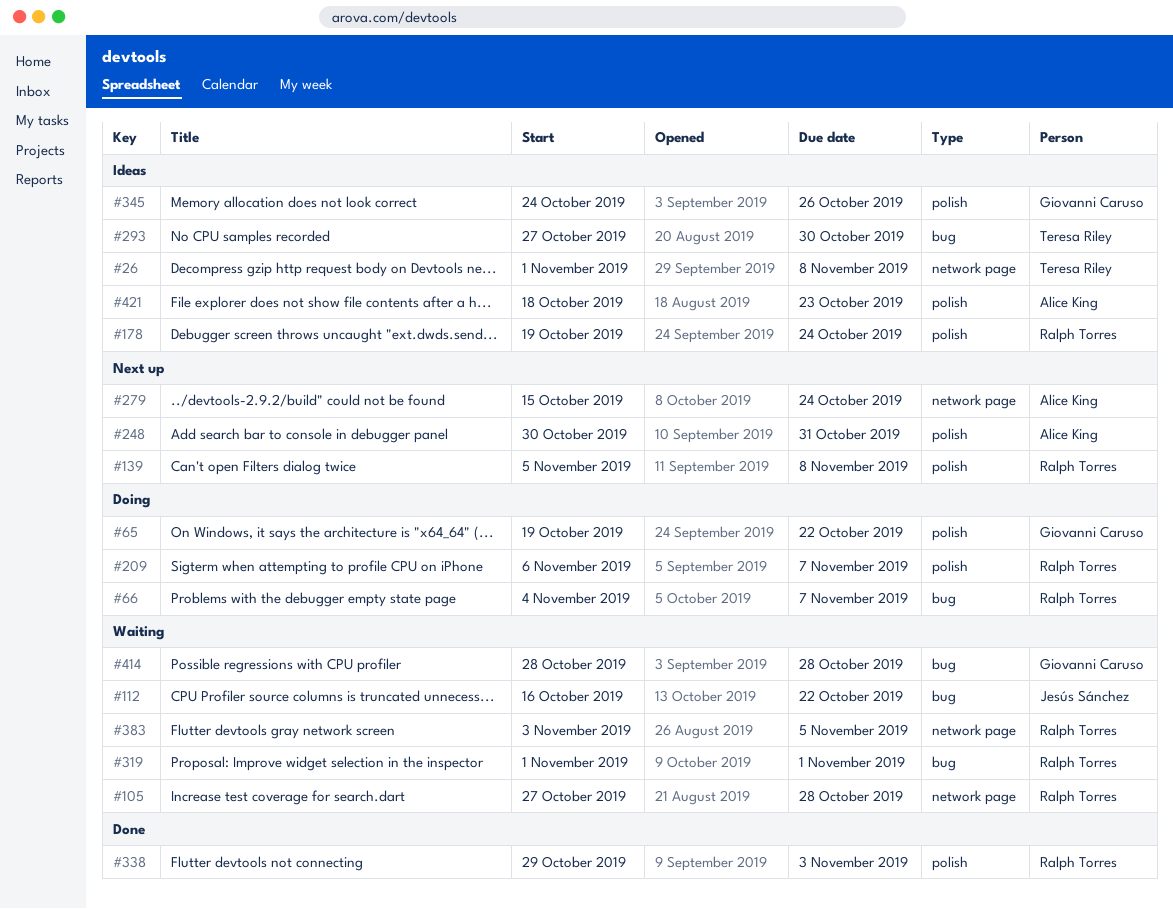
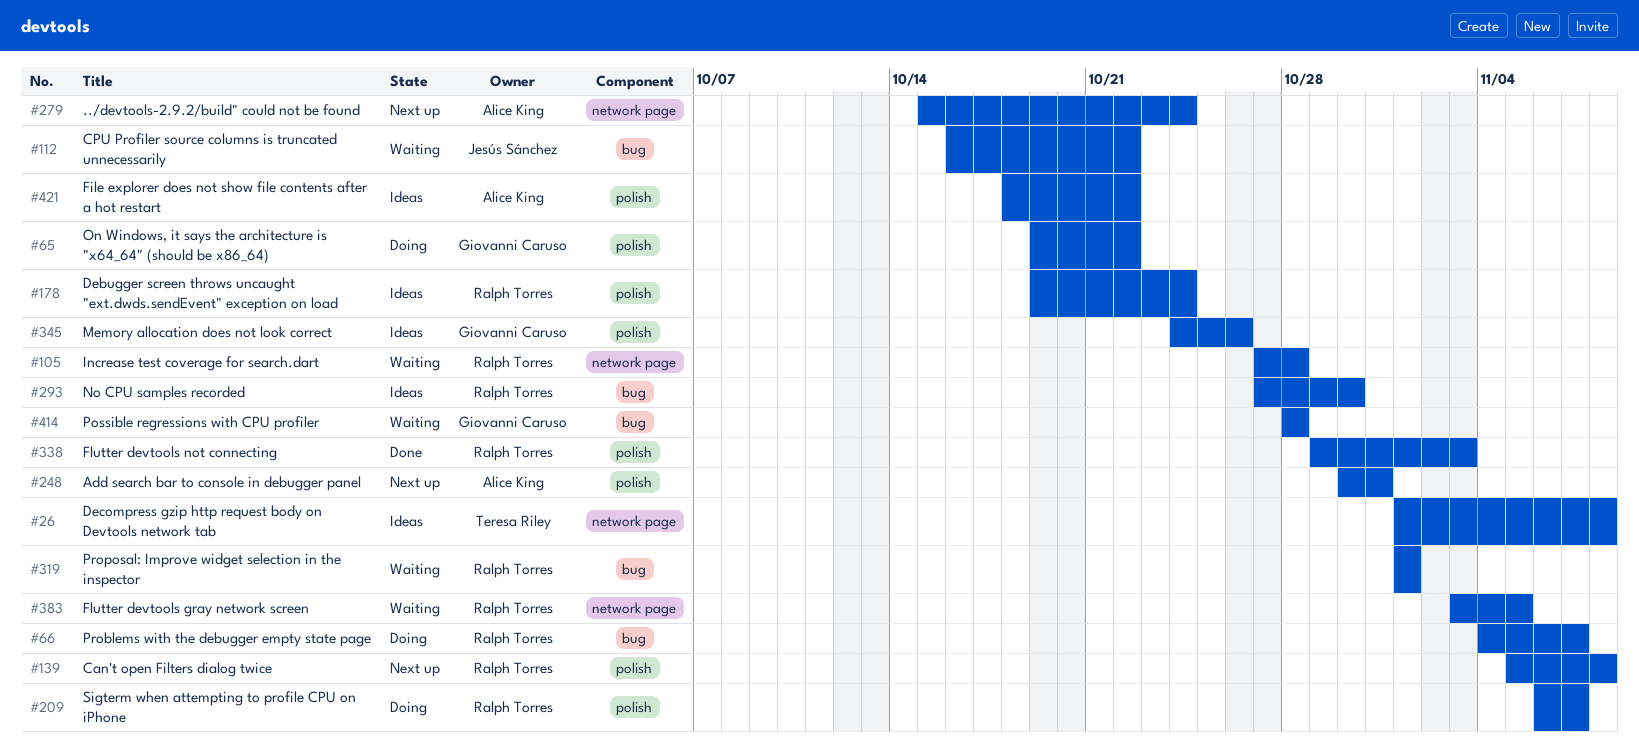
#293, owner: Teresa Riley -> Ralph Torres
#421, due: Oct 23 -> Oct 22

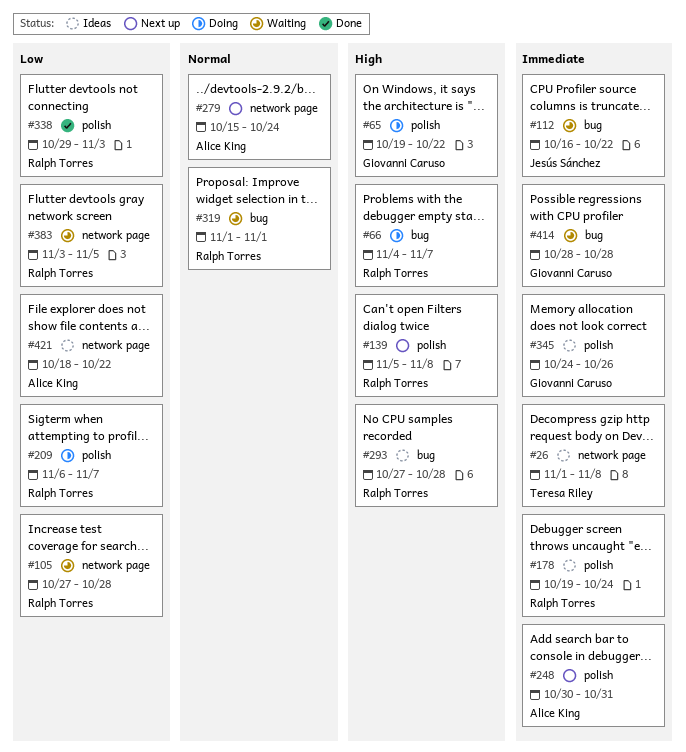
#293, due: Oct 30 -> Oct 28
#421, label: polish -> network page

